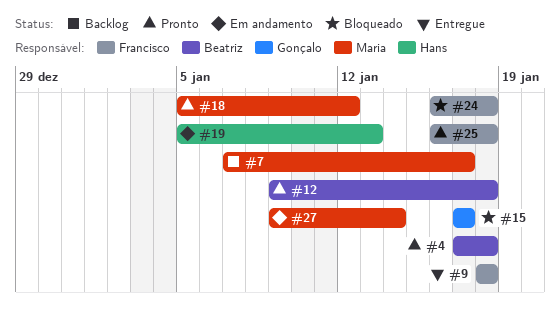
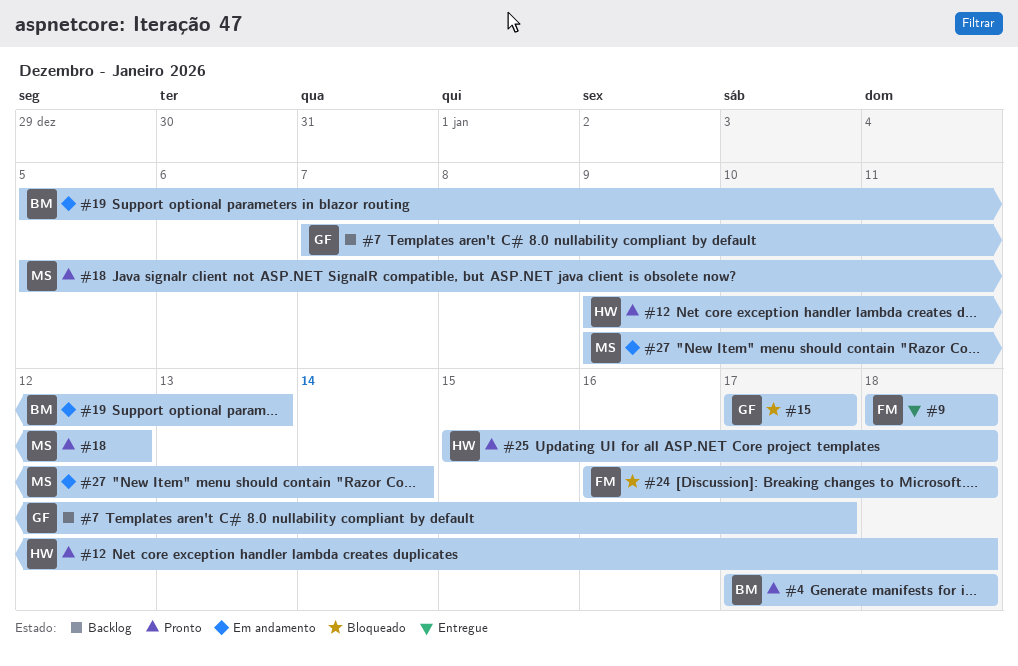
#7, owner: Maria -> Gonçalo
#12, owner: Beatriz -> Hans
#19, owner: Hans -> Beatriz
#25, owner: Francisco -> Hans
#25, start: Jan 16 -> Jan 15

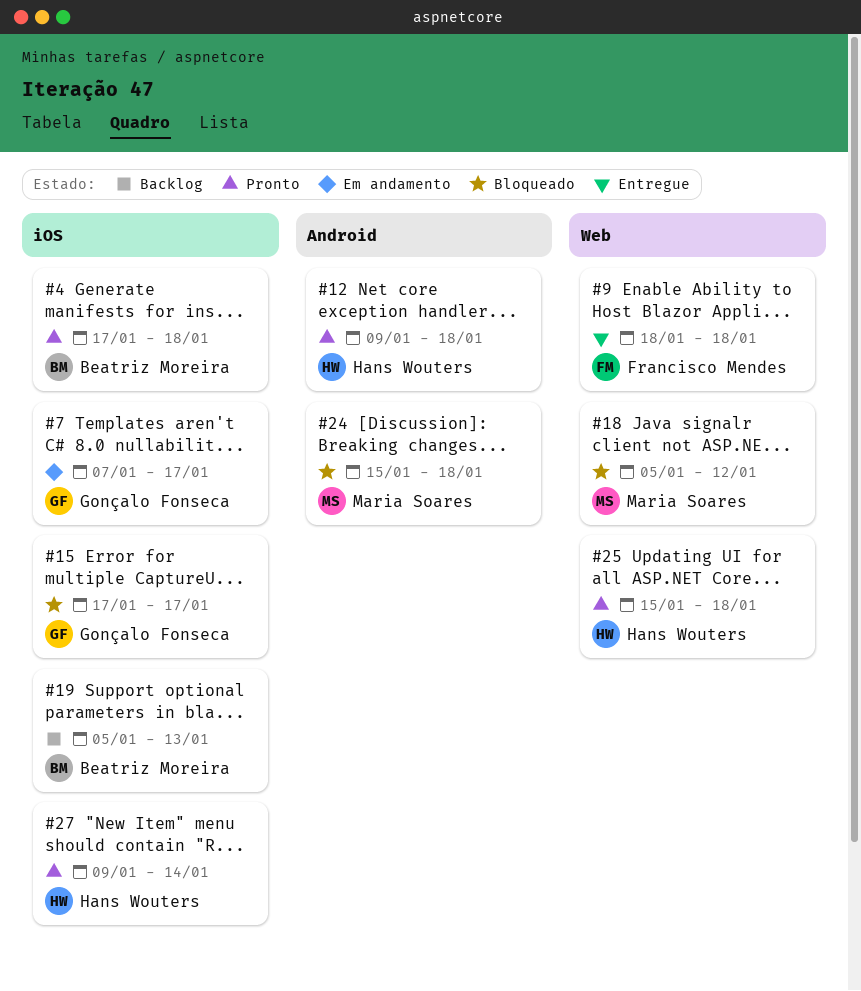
#7, status: Backlog -> Em andamento
#18, status: Pronto -> Bloqueado
#19, status: Em andamento -> Backlog
#24, owner: Francisco Mendes -> Maria Soares
#24, start: Jan 16 -> Jan 15
#27, status: Em andamento -> Pronto
#27, owner: Maria Soares -> Hans Wouters

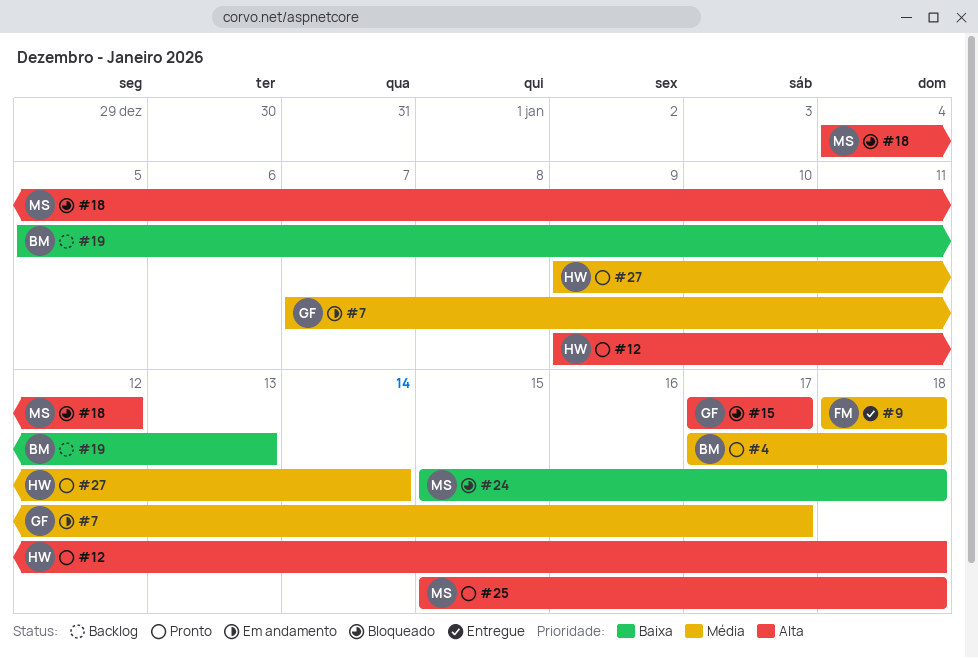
#18, start: Jan 5 -> Jan 4
#25, owner: Hans Wouters -> Maria Soares

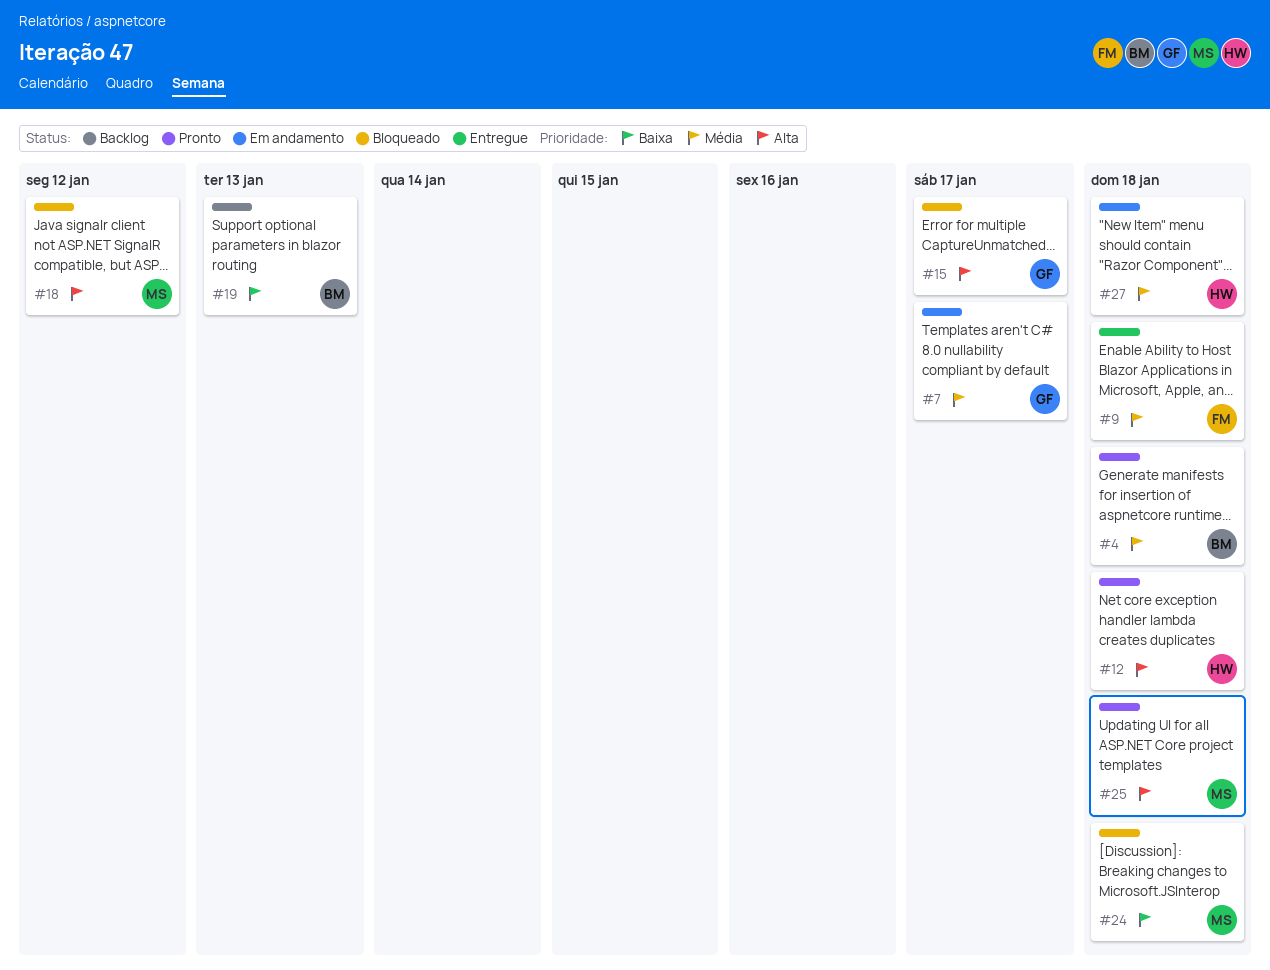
#27, status: Pronto -> Em andamento
#27, due: Jan 14 -> Jan 18

